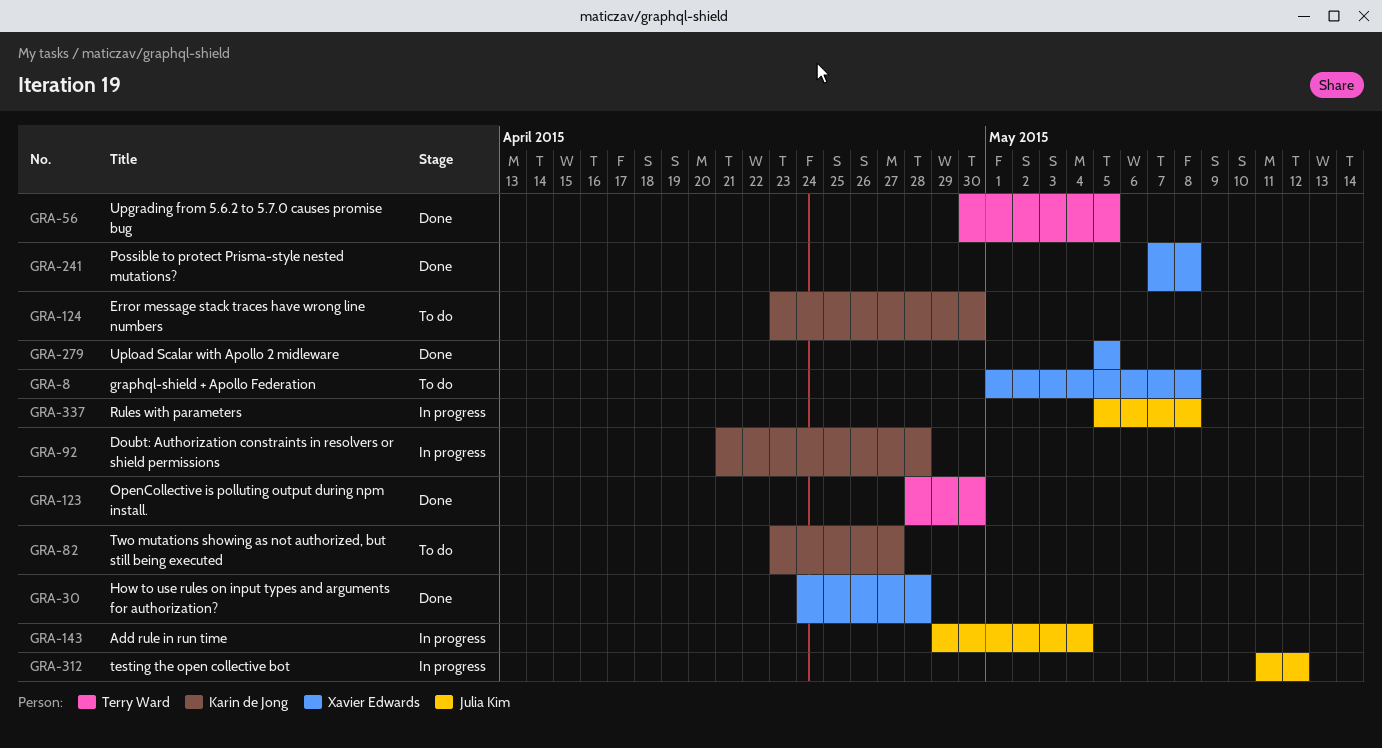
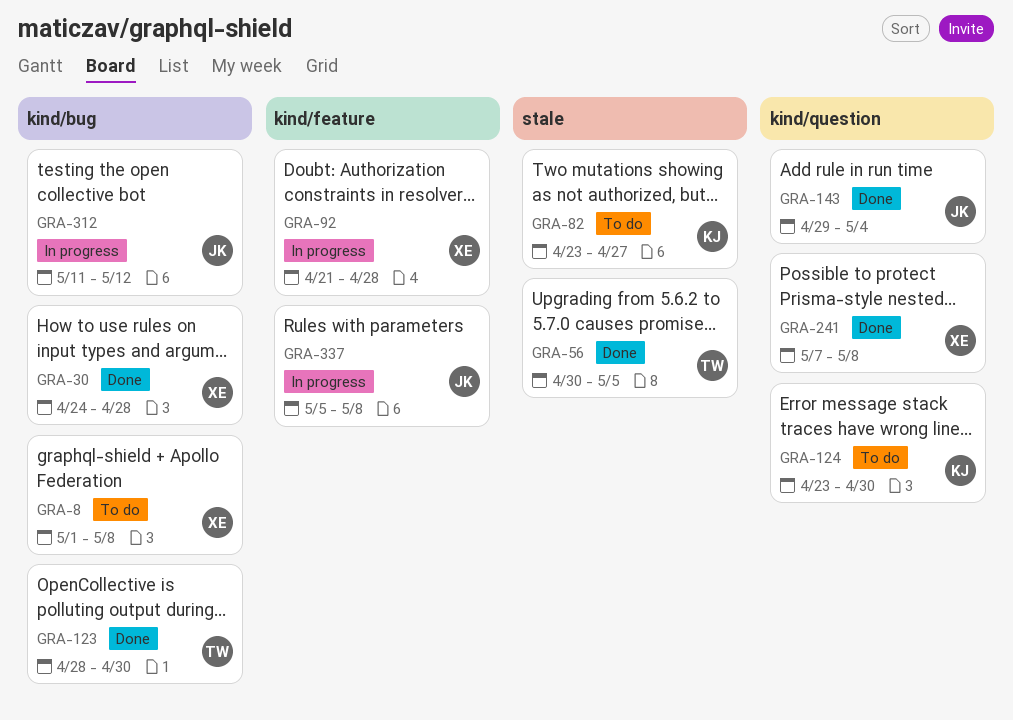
GRA-92, owner: Karin de Jong -> Xavier Edwards
GRA-143, status: In progress -> Done
GRA-279: present -> none

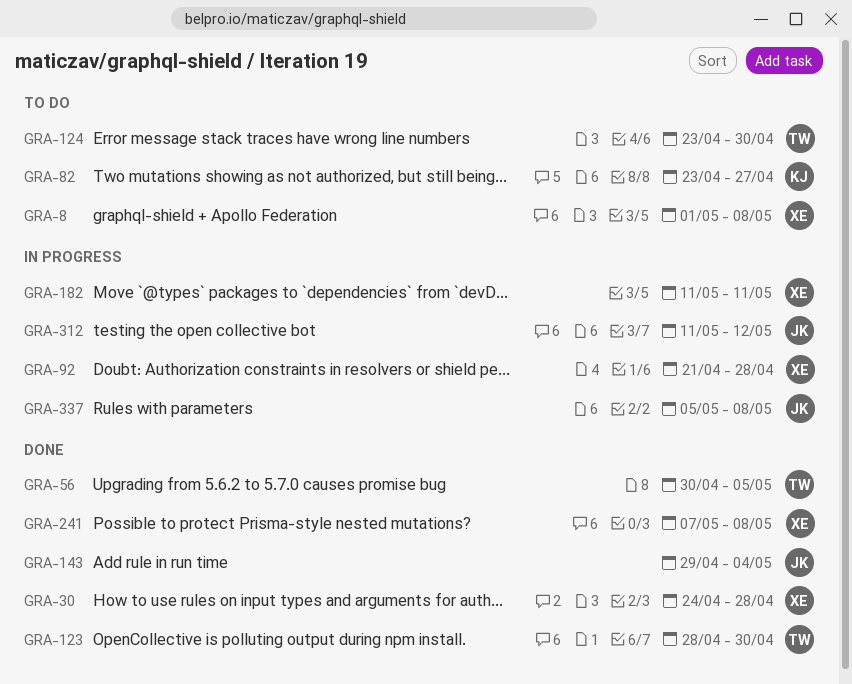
GRA-124, owner: KJ -> TW
GRA-182: none -> present

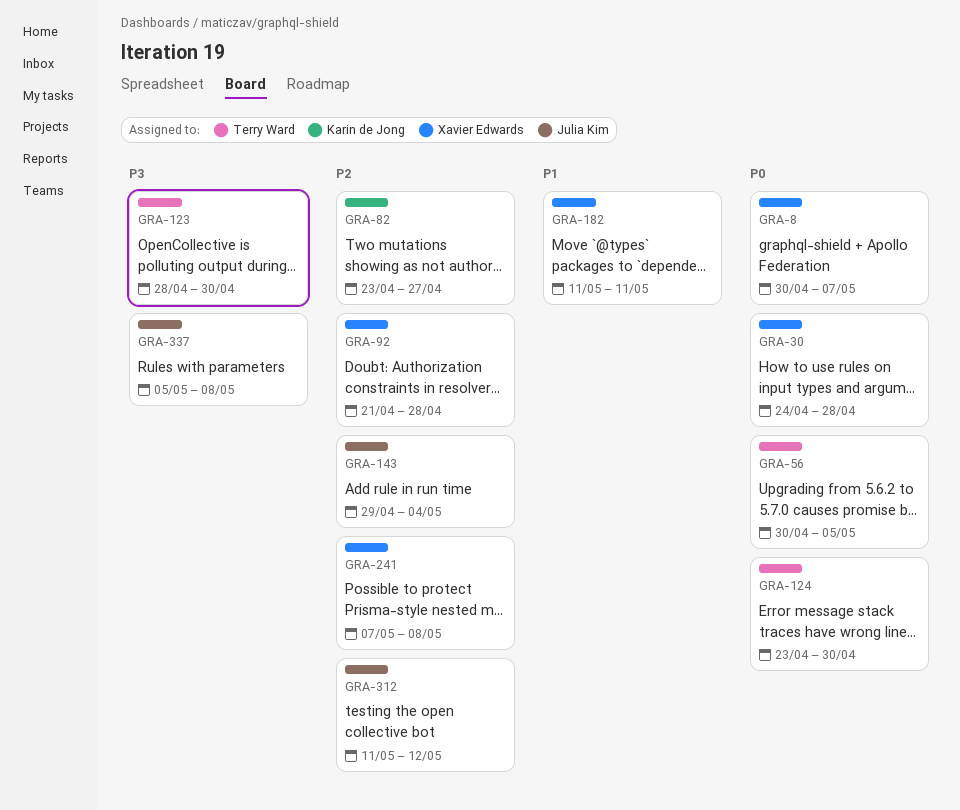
GRA-8, start: May 1 -> Apr 30
GRA-8, due: May 8 -> May 7

